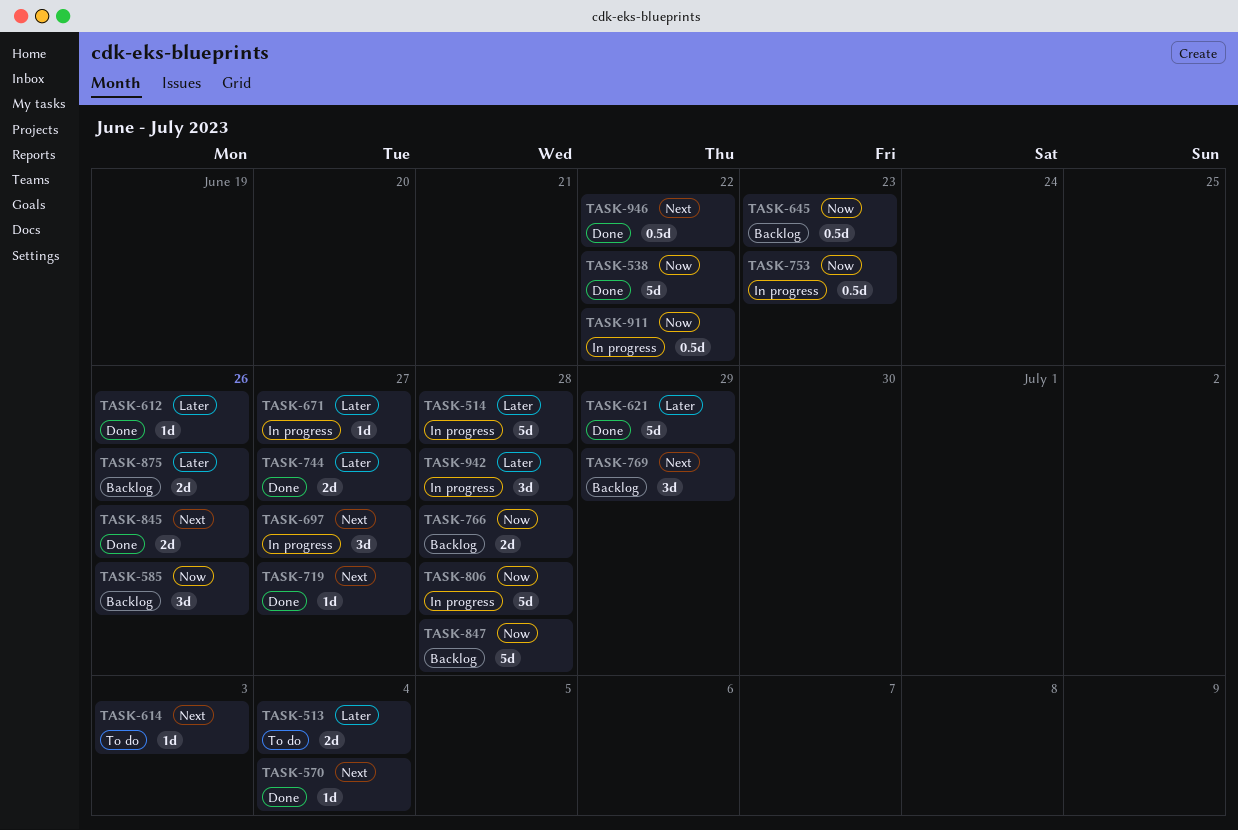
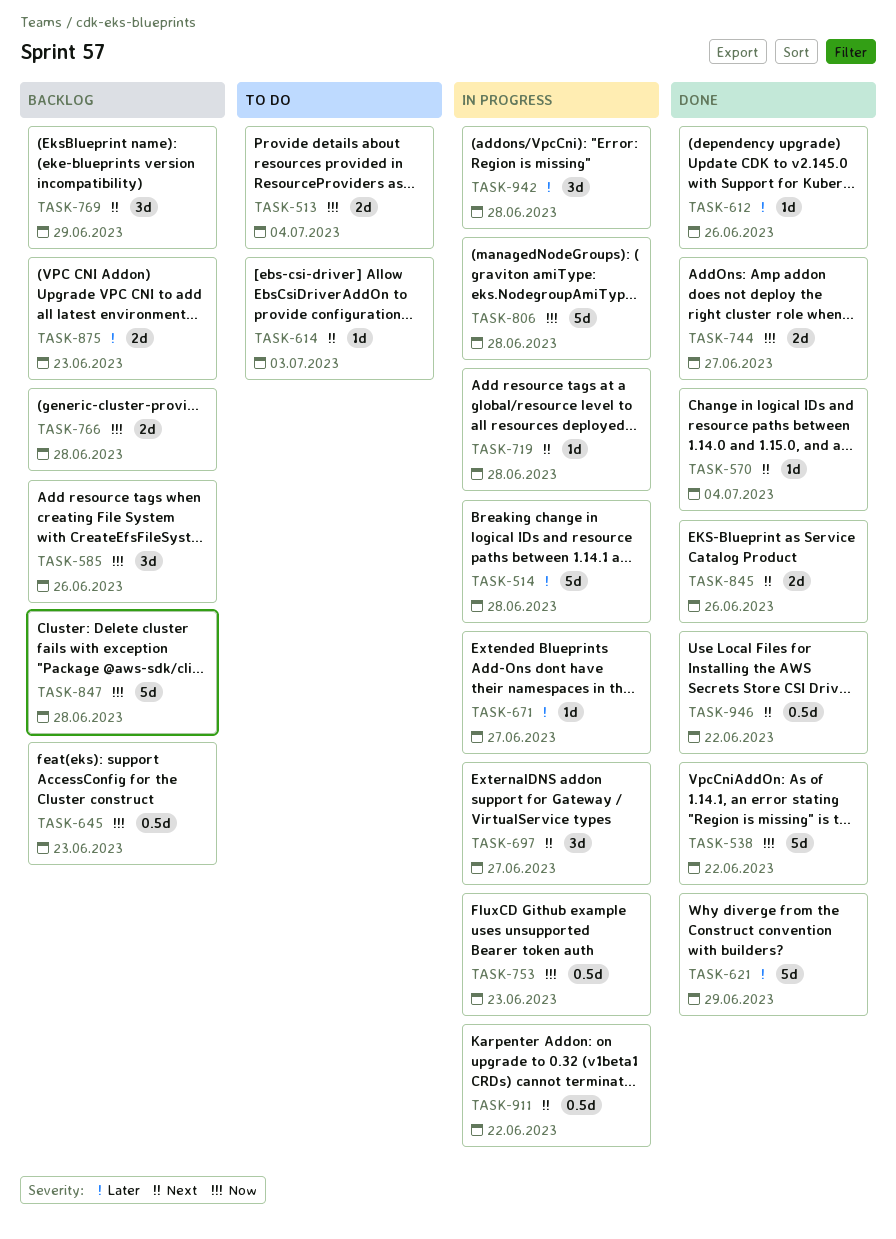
TASK-513, priority: Later -> Now
TASK-719, status: Done -> In progress
TASK-719, due: Jun 27 -> Jun 28
TASK-744, priority: Later -> Now
TASK-875, due: Jun 26 -> Jun 23
TASK-911, priority: Now -> Next

